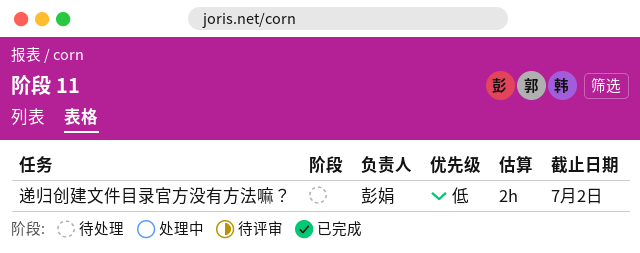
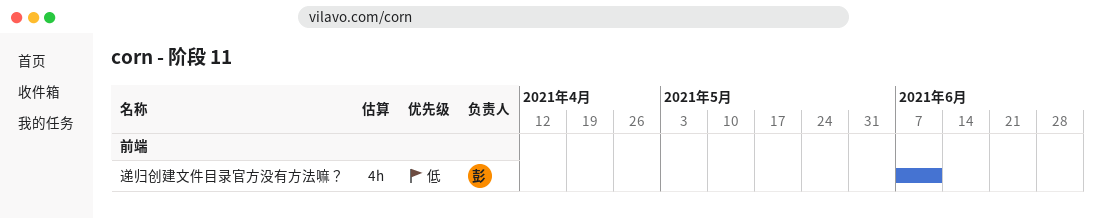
递归创建文件目录官方没有方法嘛？, estimate: 2h -> 4h
递归创建文件目录官方没有方法嘛？, due: Jul 2 -> Jun 11

